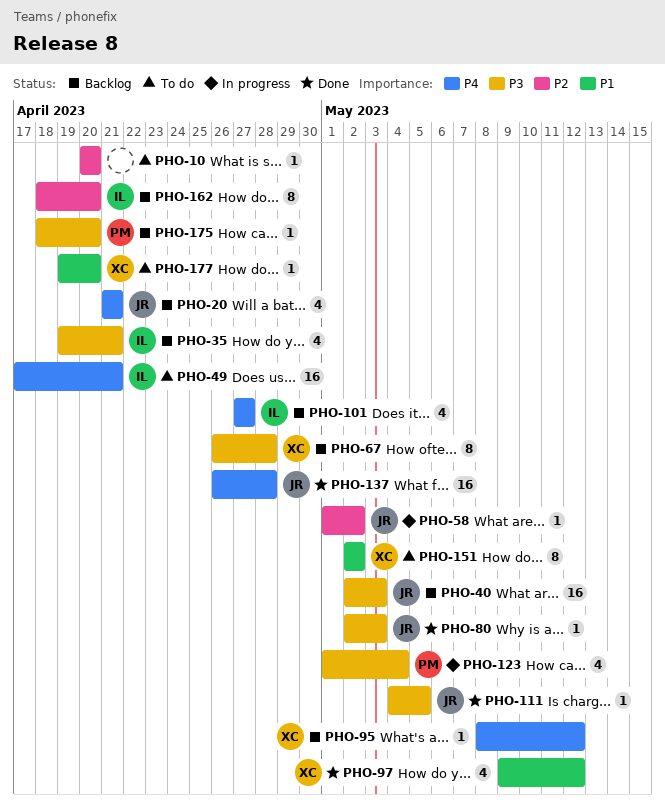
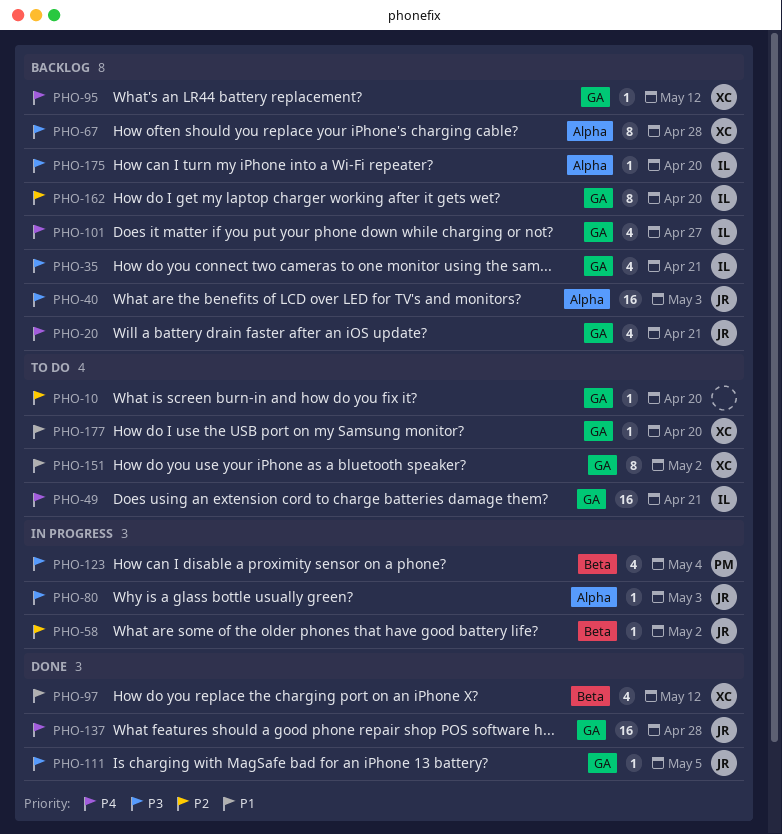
PHO-80, status: Done -> In progress
PHO-175, owner: PM -> IL

